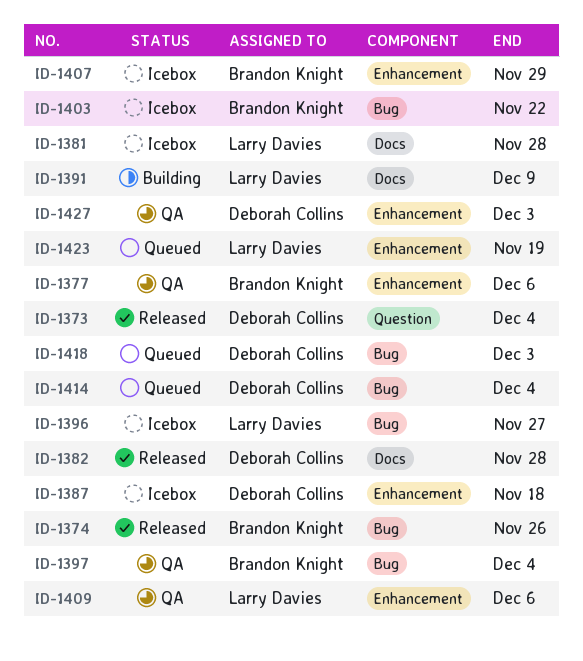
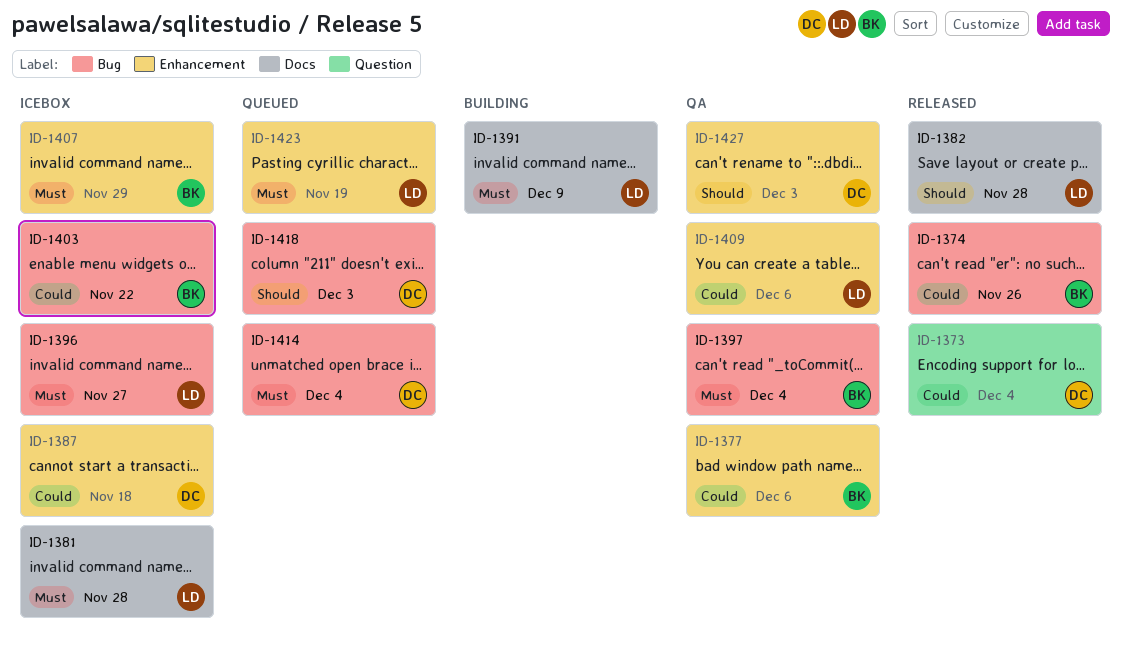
ID-1382, owner: Deborah Collins -> Larry Davies

